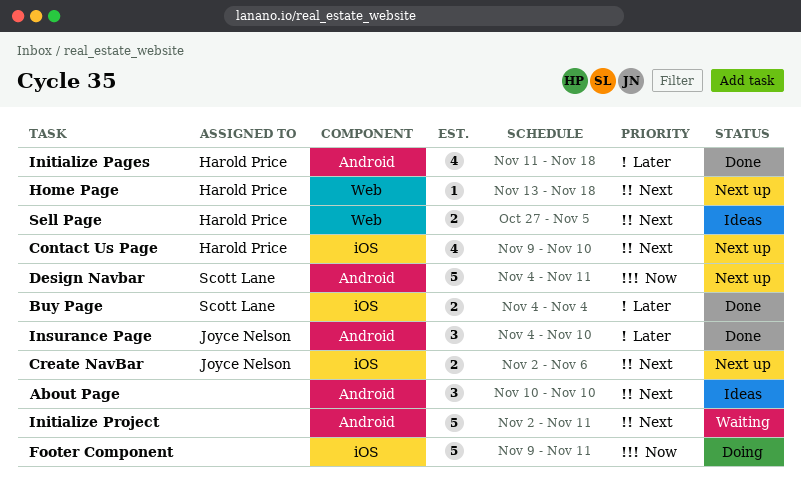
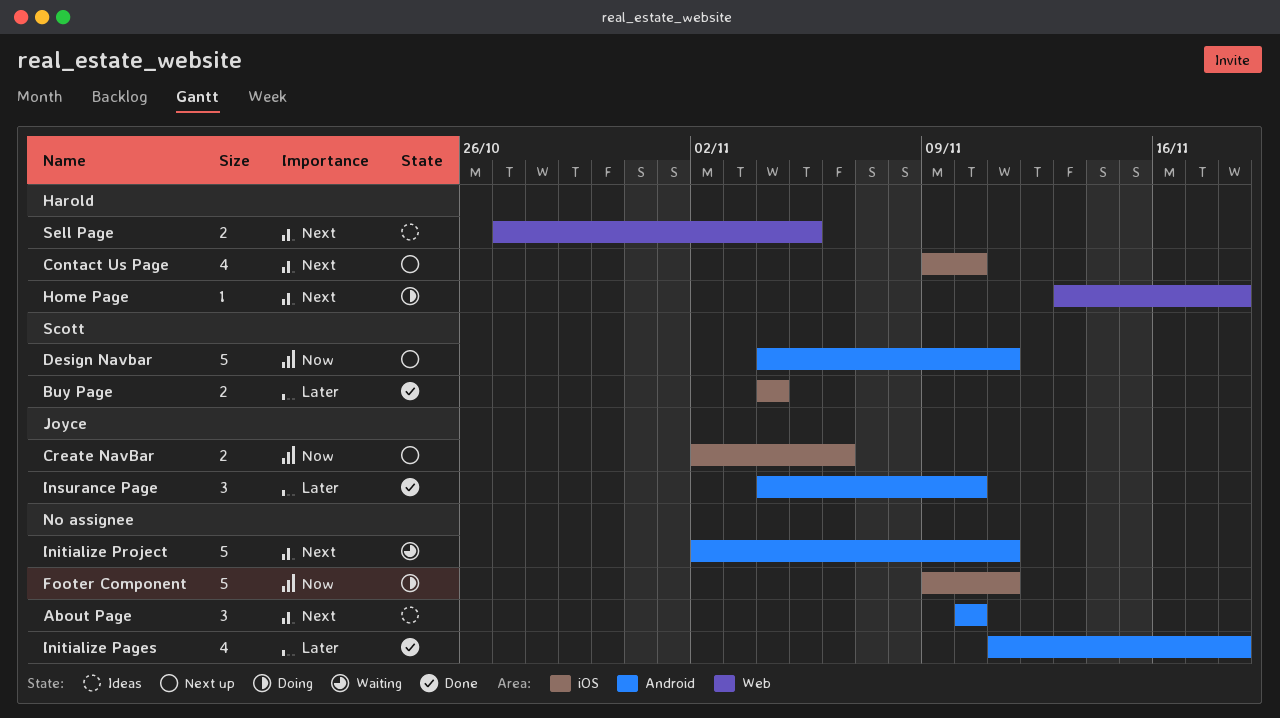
Create NavBar, priority: Next -> Now
Home Page, status: Next up -> Doing
Initialize Pages, owner: Harold Price -> none

